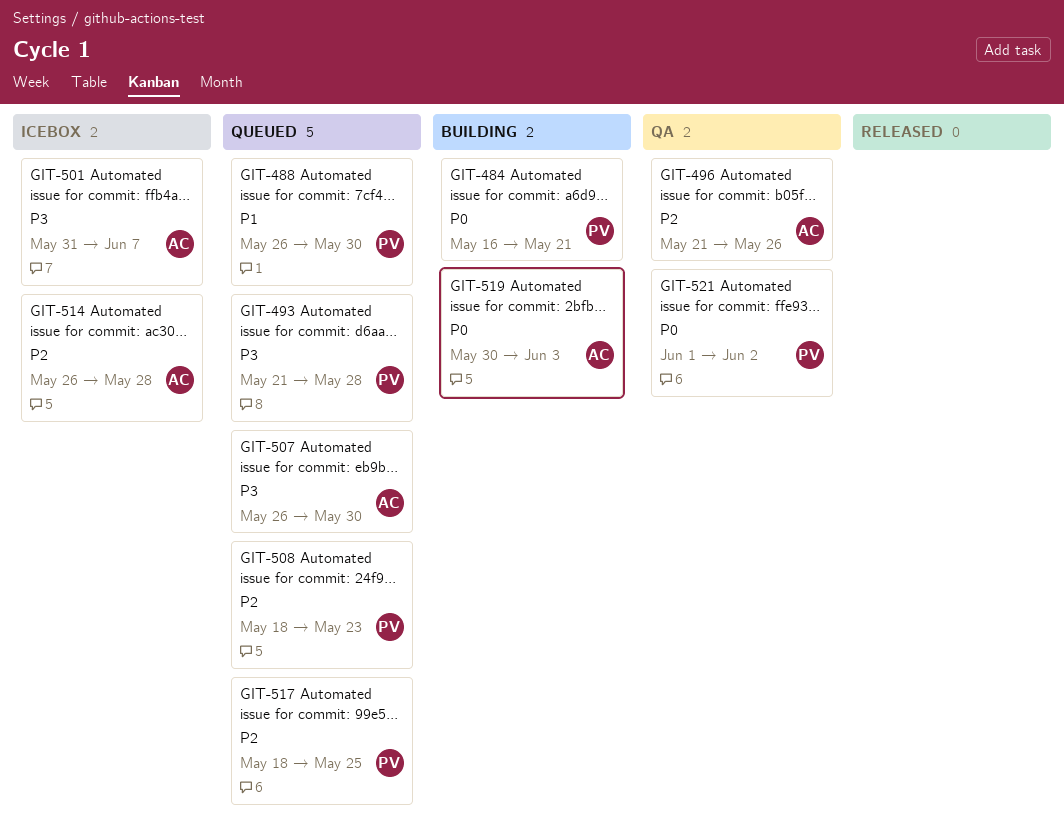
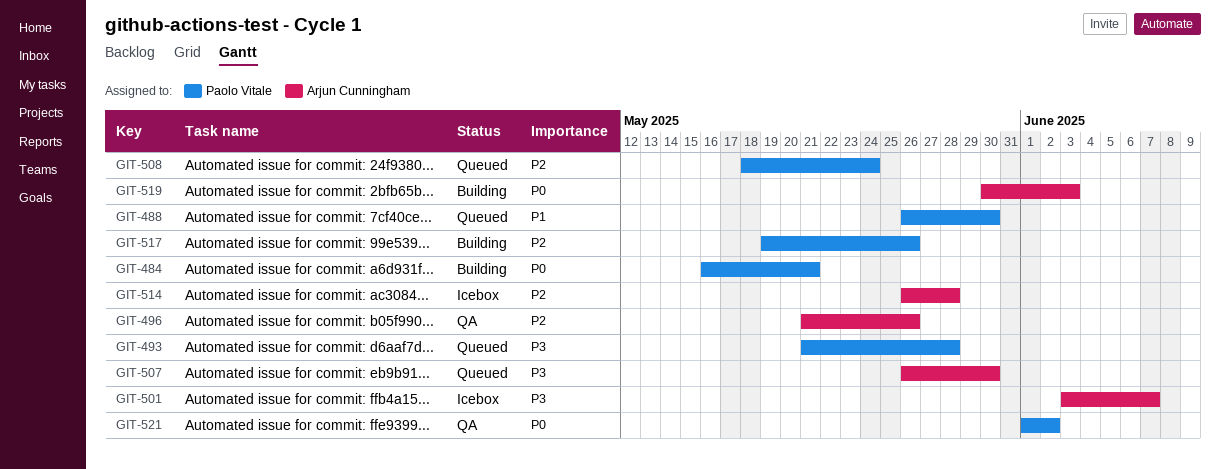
GIT-501, start: May 31 -> Jun 3
GIT-508, due: May 23 -> May 24
GIT-517, status: Queued -> Building
GIT-517, start: May 18 -> May 19
GIT-517, due: May 25 -> May 26

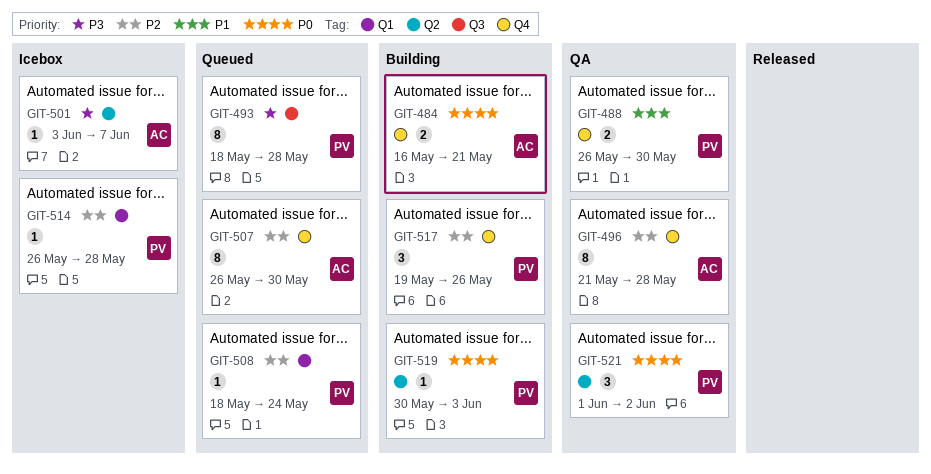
GIT-484, owner: Paolo Vitale -> Arjun Cunningham
GIT-488, status: Queued -> QA
GIT-493, start: May 21 -> May 18
GIT-496, due: May 26 -> May 28
GIT-507, priority: P3 -> P2
GIT-514, owner: Arjun Cunningham -> Paolo Vitale
GIT-519, owner: Arjun Cunningham -> Paolo Vitale

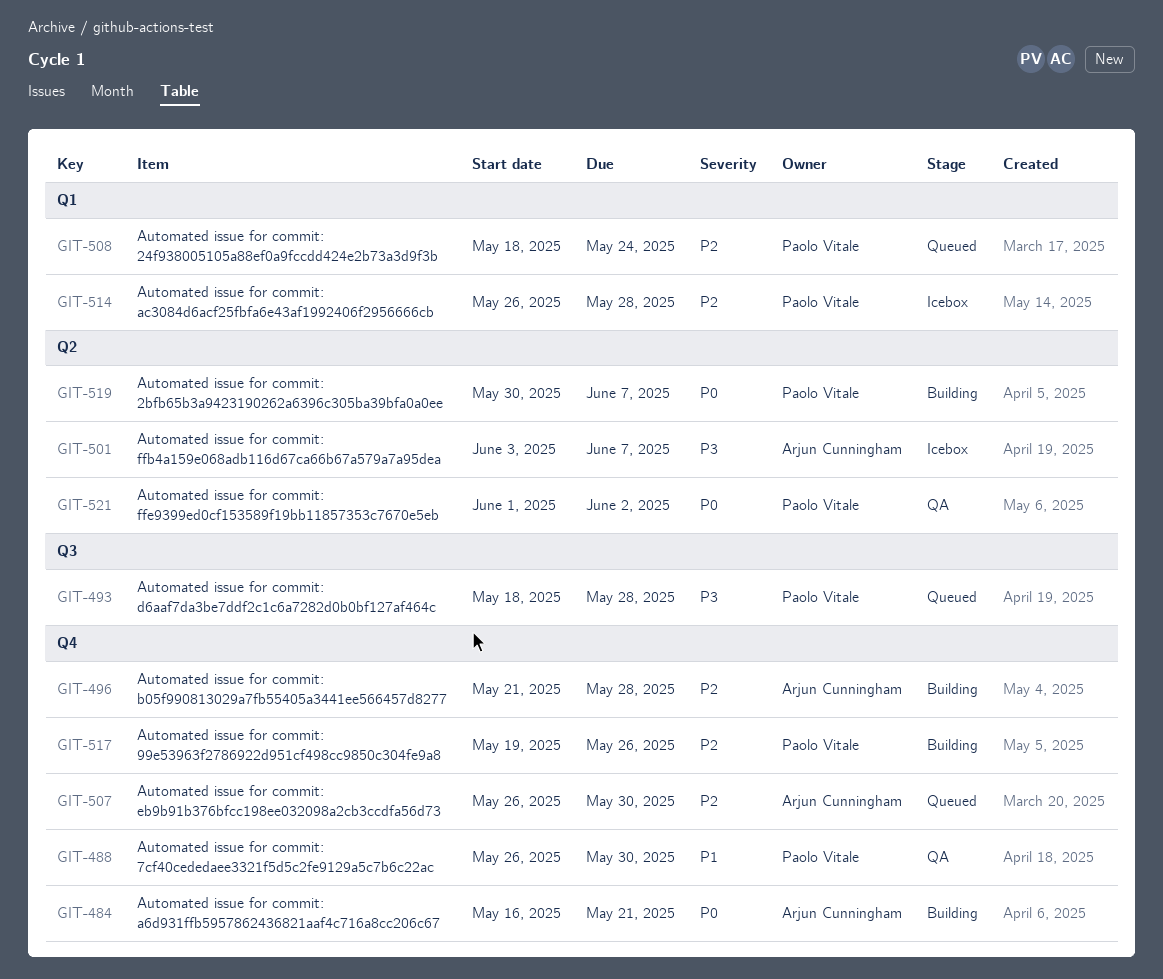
GIT-496, status: QA -> Building
GIT-519, due: Jun 3 -> Jun 7

